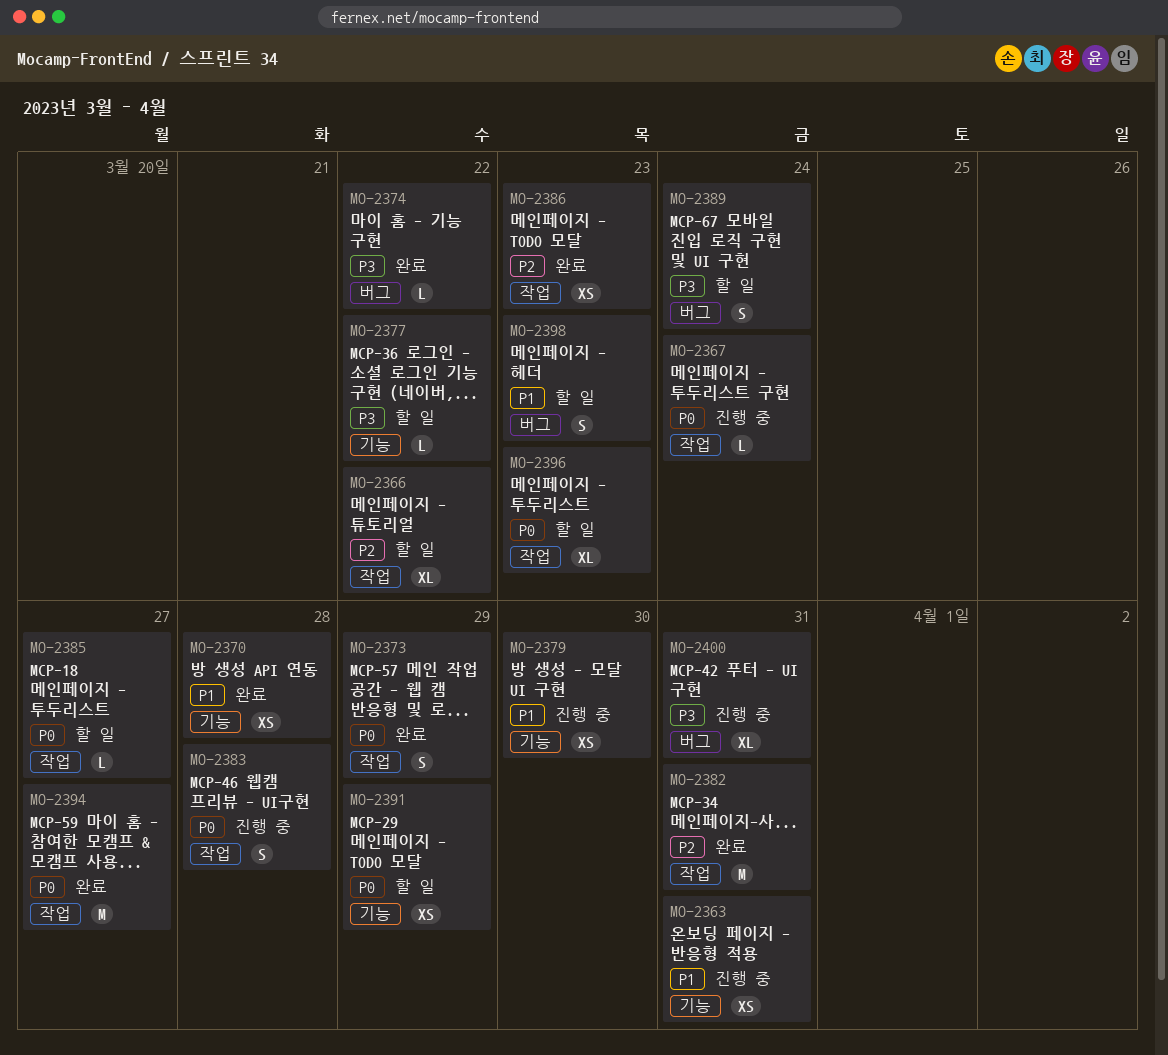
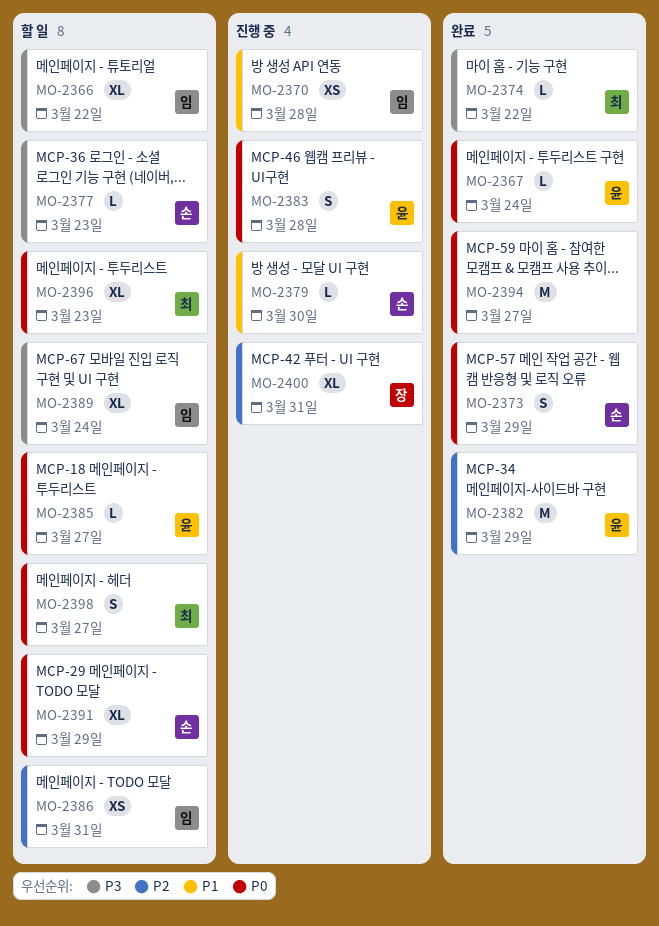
MO-2363: present -> none
MO-2366, priority: P2 -> P3
MO-2367, status: 진행 중 -> 완료
MO-2370, status: 완료 -> 진행 중
MO-2377, due: Mar 22 -> Mar 23
MO-2379, estimate: XS -> L
MO-2382, due: Mar 31 -> Mar 29
MO-2386, status: 완료 -> 할 일
MO-2386, due: Mar 23 -> Mar 31
MO-2389, estimate: S -> XL
MO-2391, estimate: XS -> XL
MO-2398, priority: P1 -> P0
MO-2398, due: Mar 23 -> Mar 27
MO-2400, priority: P3 -> P2

